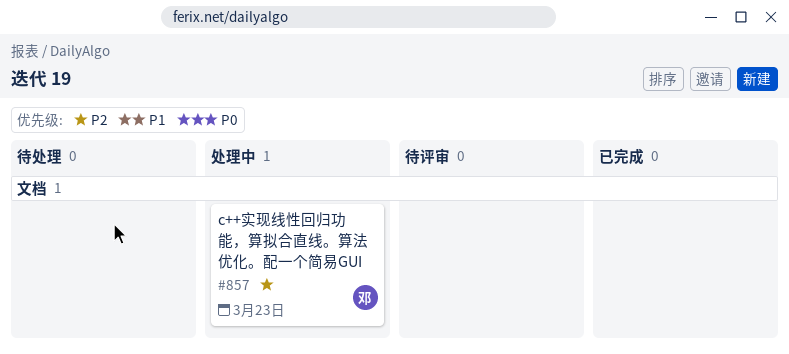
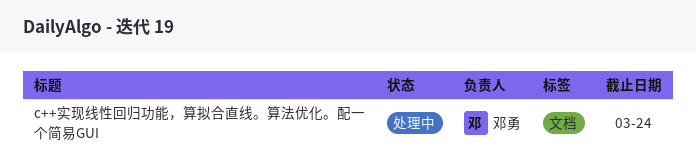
c++实现线性回归功能，算拟合直线。算法优化。配一个简易GUI, due: Mar 23 -> Mar 24

